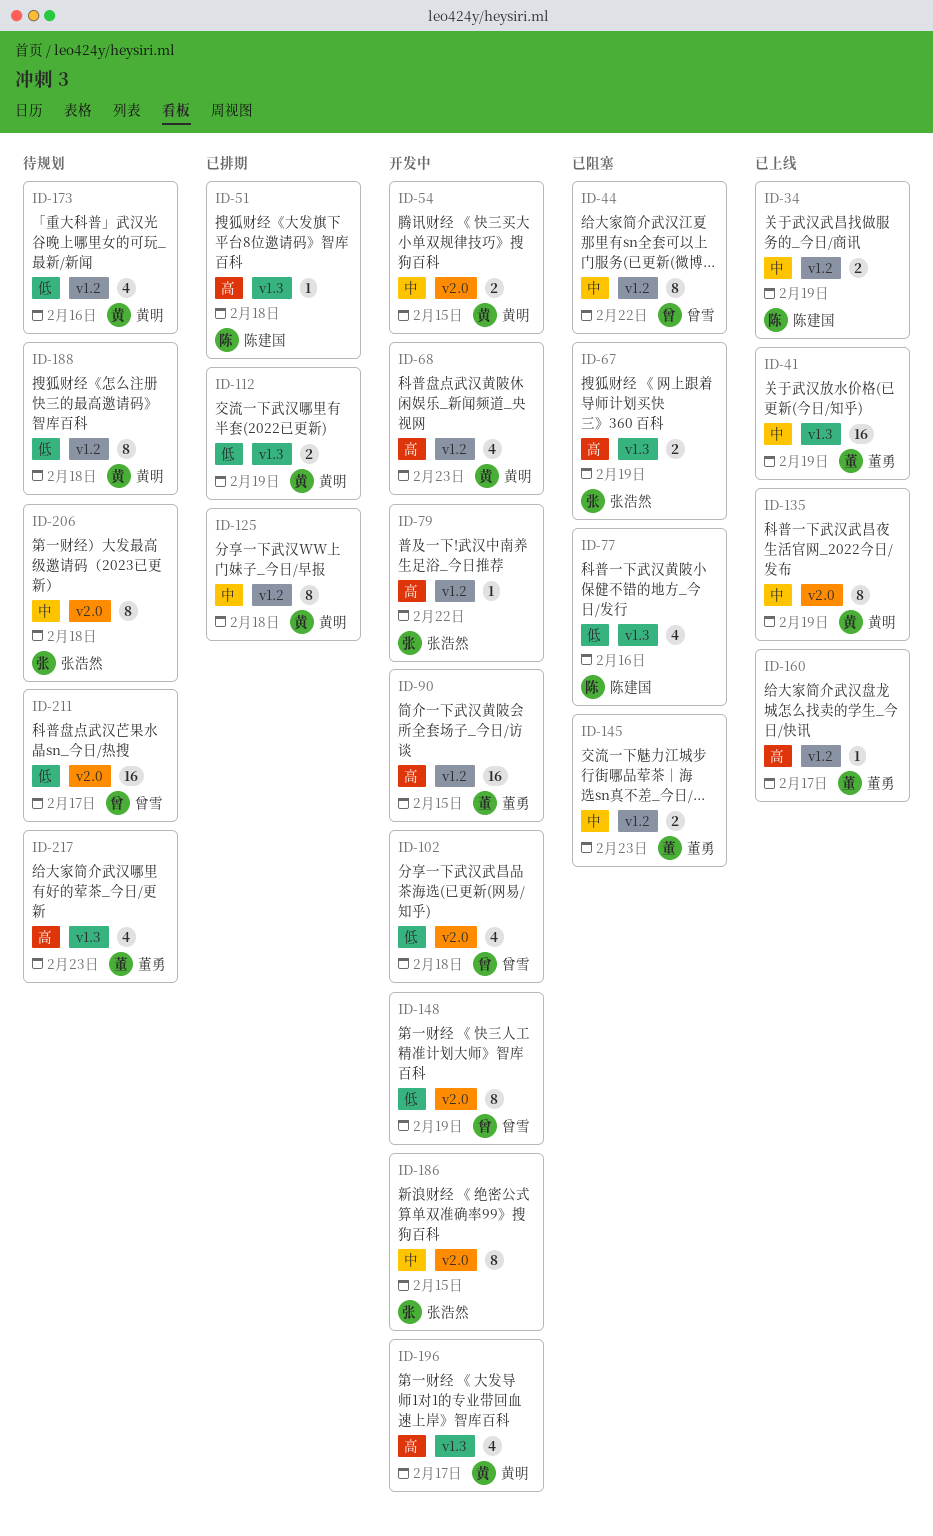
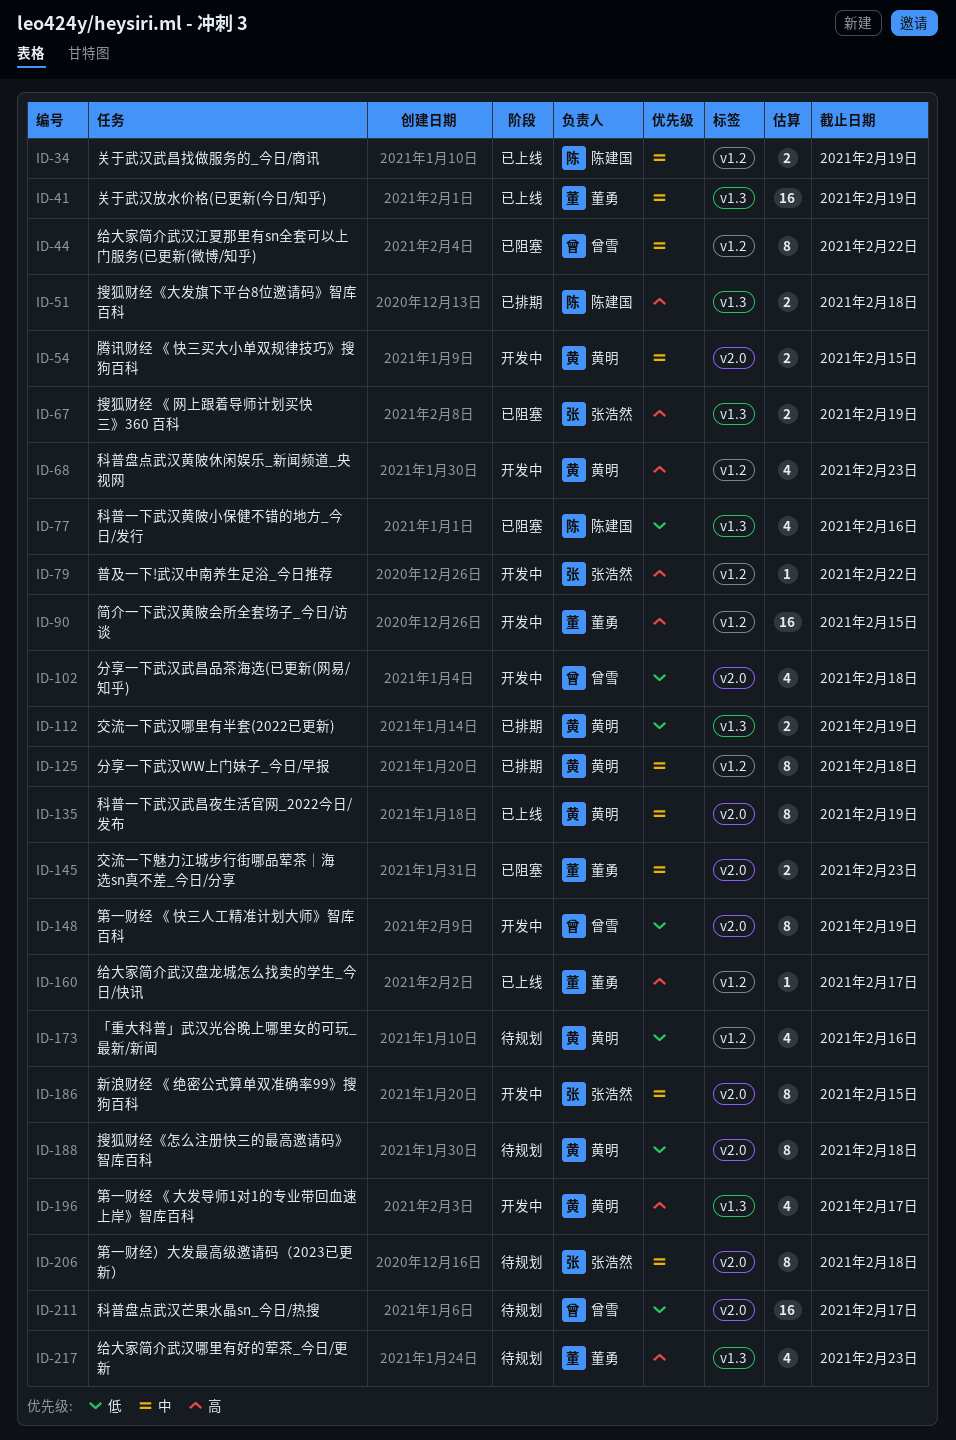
ID-51, estimate: 1 -> 2
ID-145, label: v1.2 -> v2.0
ID-188, label: v1.2 -> v2.0

